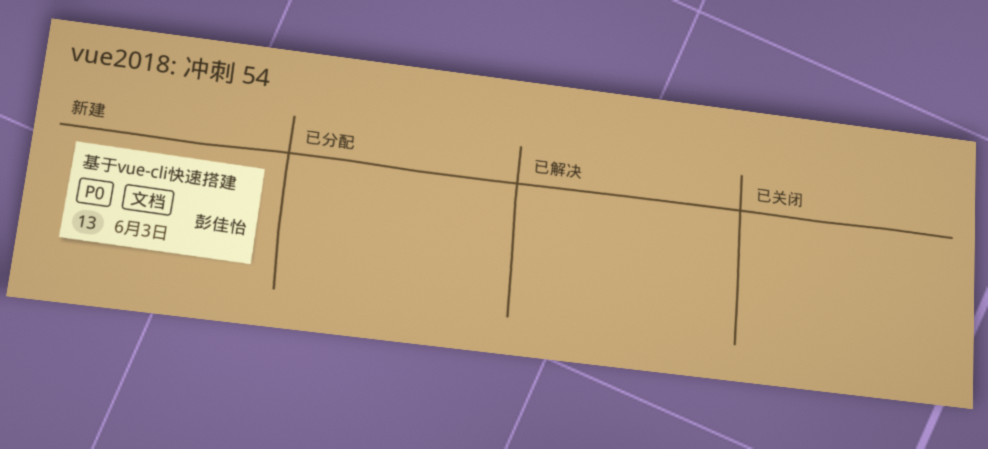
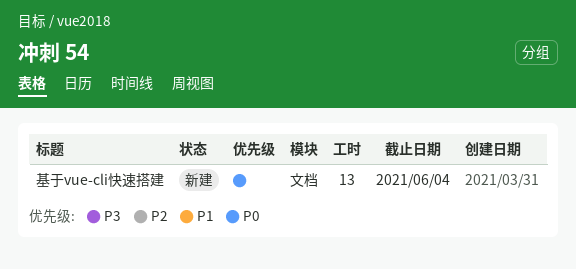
基于vue-cli快速搭建, due: Jun 3 -> Jun 4

